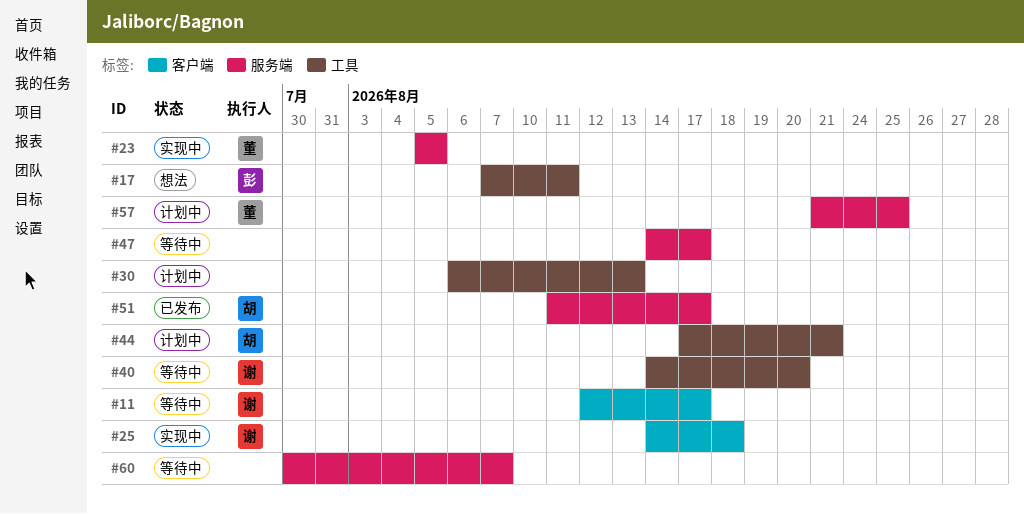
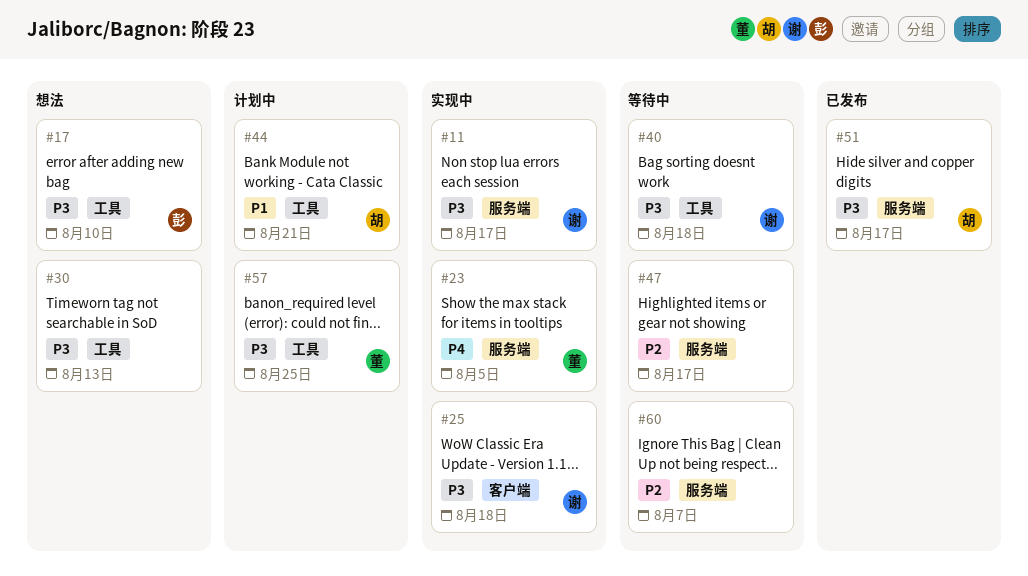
#11, status: 等待中 -> 实现中
#11, label: 客户端 -> 服务端
#17, due: Aug 11 -> Aug 10
#30, status: 计划中 -> 想法
#40, due: Aug 20 -> Aug 18
#57, label: 服务端 -> 工具

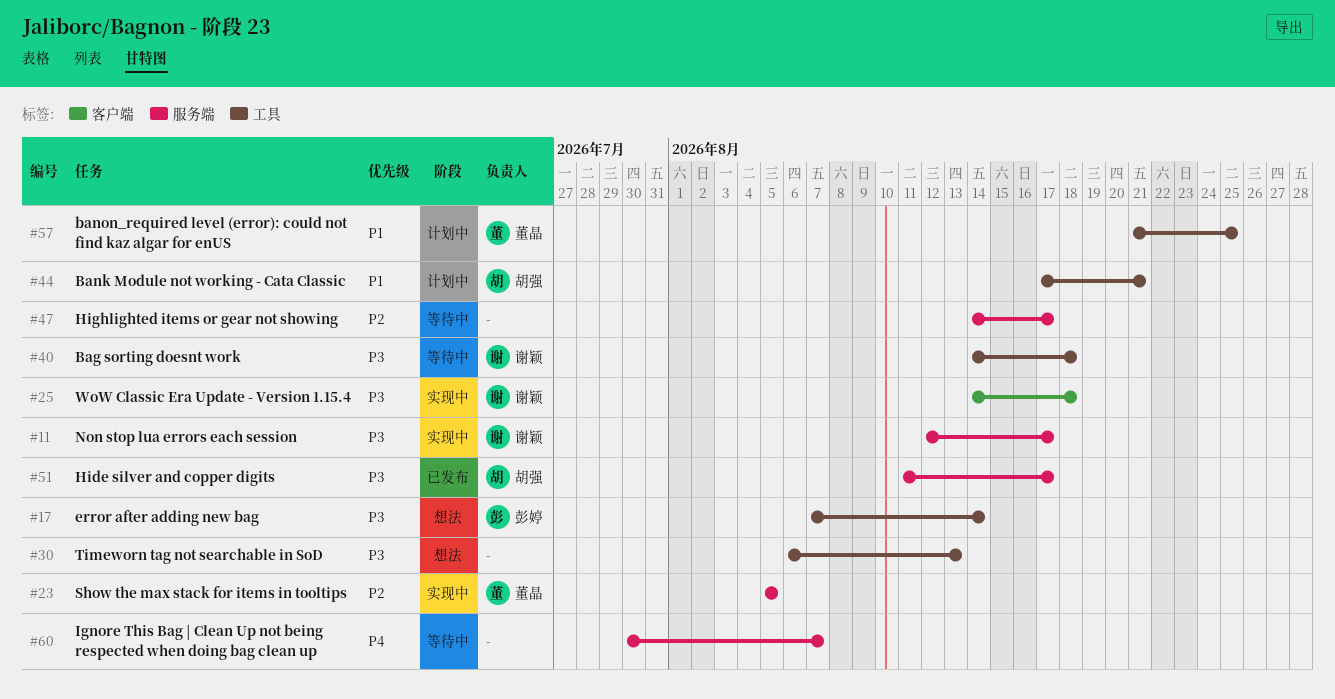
#17, due: Aug 10 -> Aug 14
#23, priority: P4 -> P2
#57, priority: P3 -> P1
#60, priority: P2 -> P4

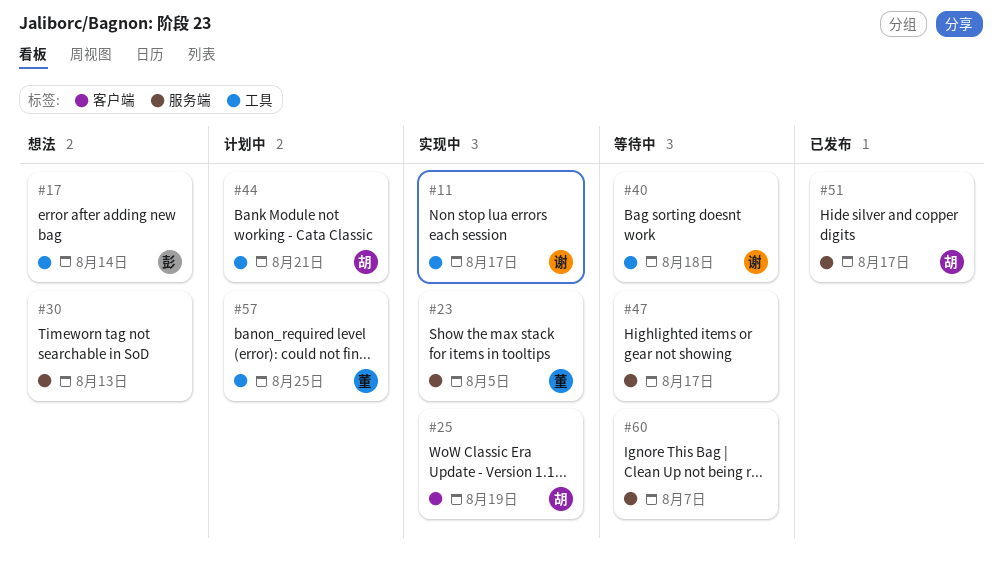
#11, label: 服务端 -> 工具
#25, owner: 谢颖 -> 胡强
#25, due: Aug 18 -> Aug 19
#30, label: 工具 -> 服务端

